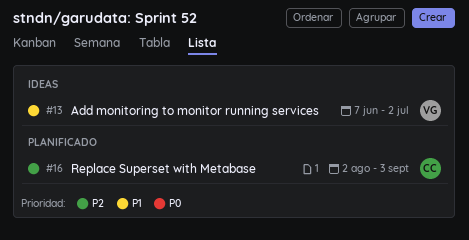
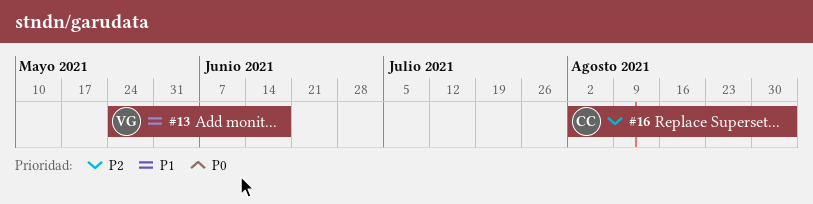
#13, start: Jun 7 -> May 24
#13, due: Jul 2 -> Jun 18

